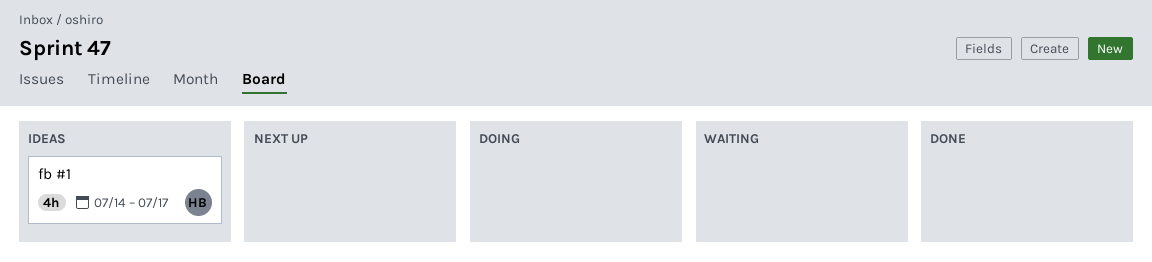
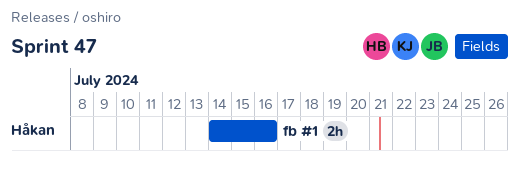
fb #1, estimate: 4h -> 2h
fb #1, due: Jul 17 -> Jul 16

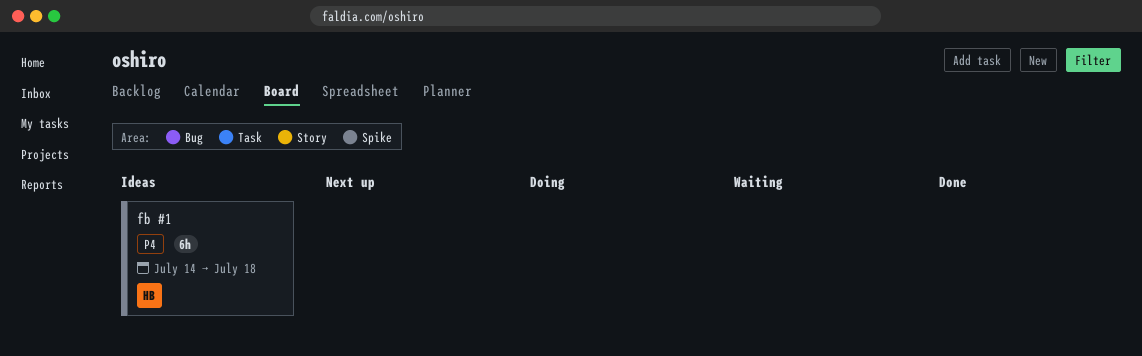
fb #1, estimate: 2h -> 6h
fb #1, due: Jul 16 -> Jul 18

